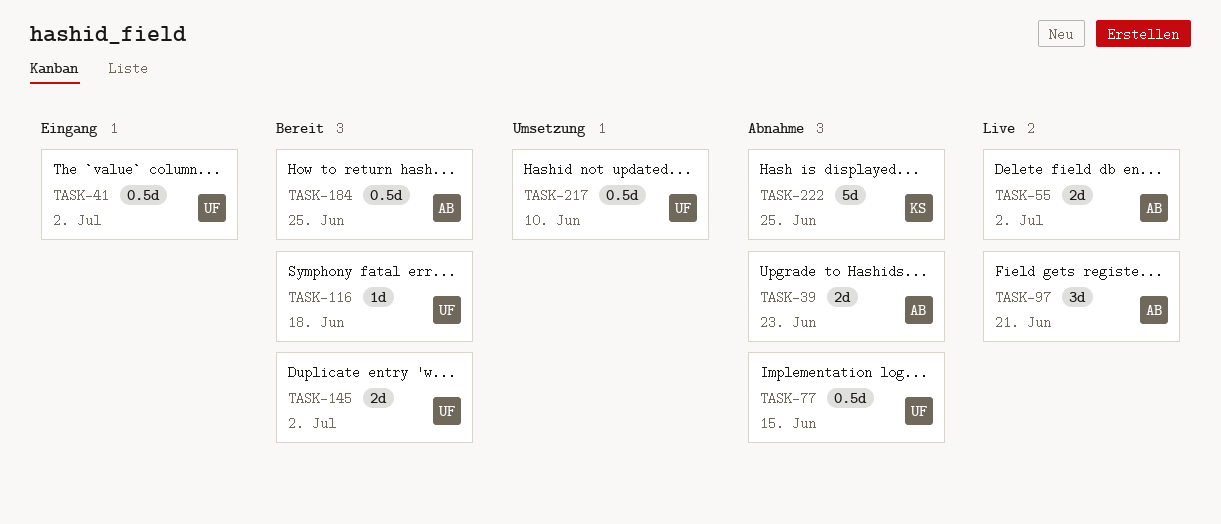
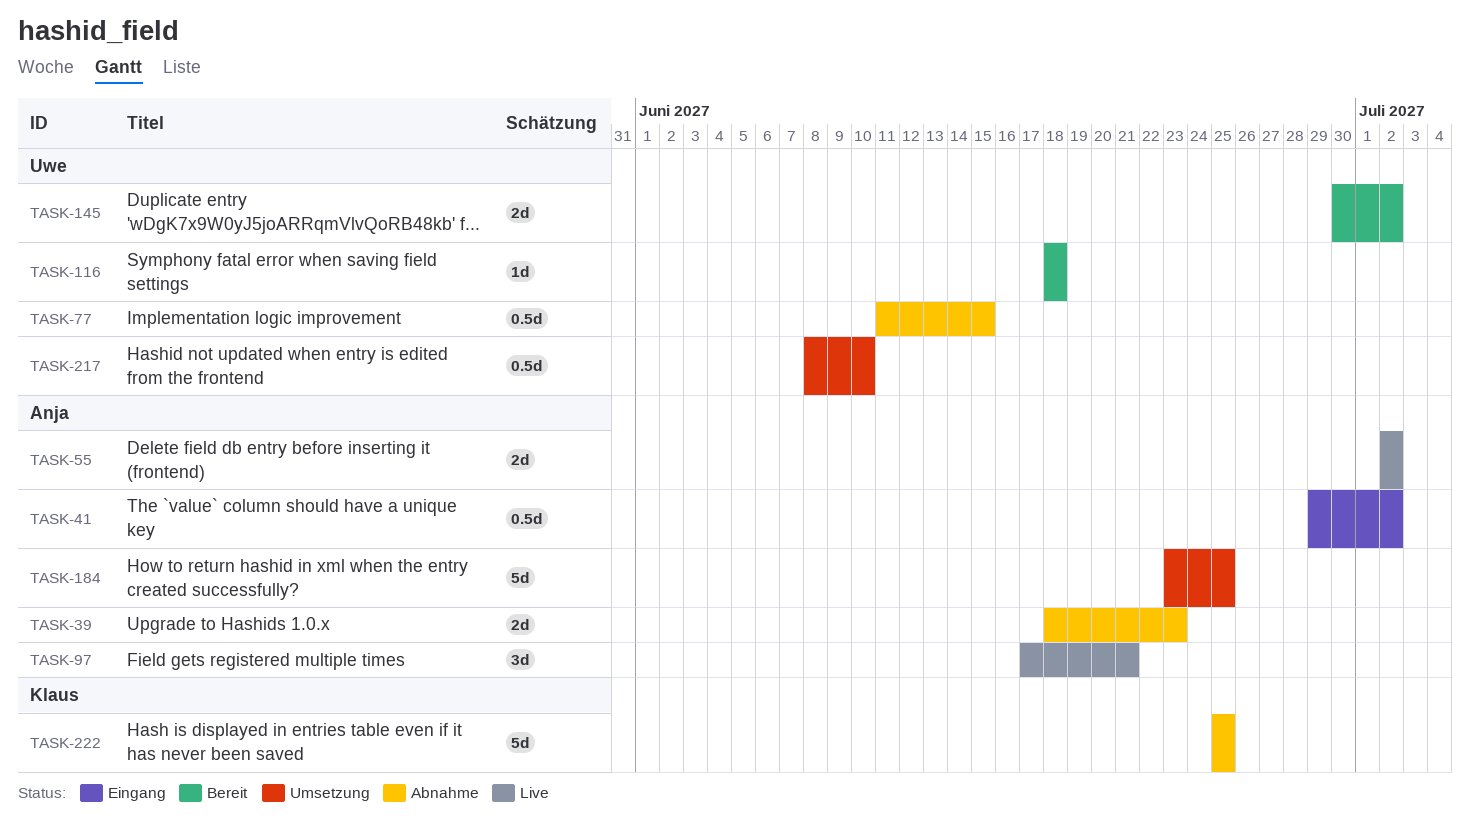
TASK-41, owner: Uwe -> Anja
TASK-184, status: Bereit -> Umsetzung
TASK-184, estimate: 0.5d -> 5d

